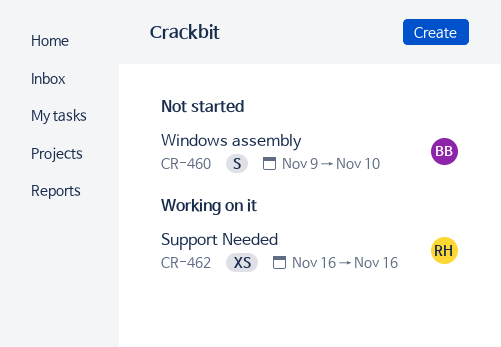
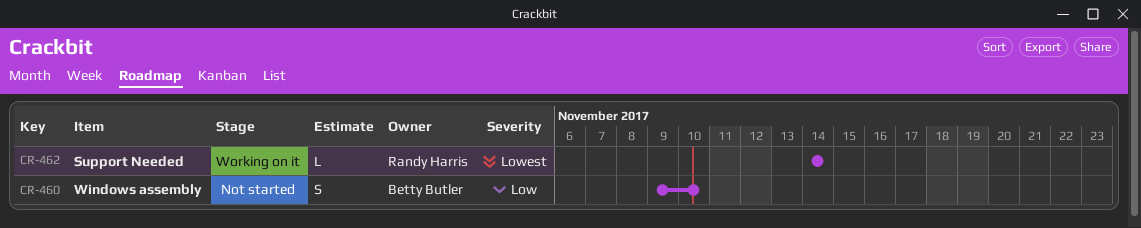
CR-462, estimate: XS -> L
CR-462, start: Nov 16 -> Nov 14
CR-462, due: Nov 16 -> Nov 14

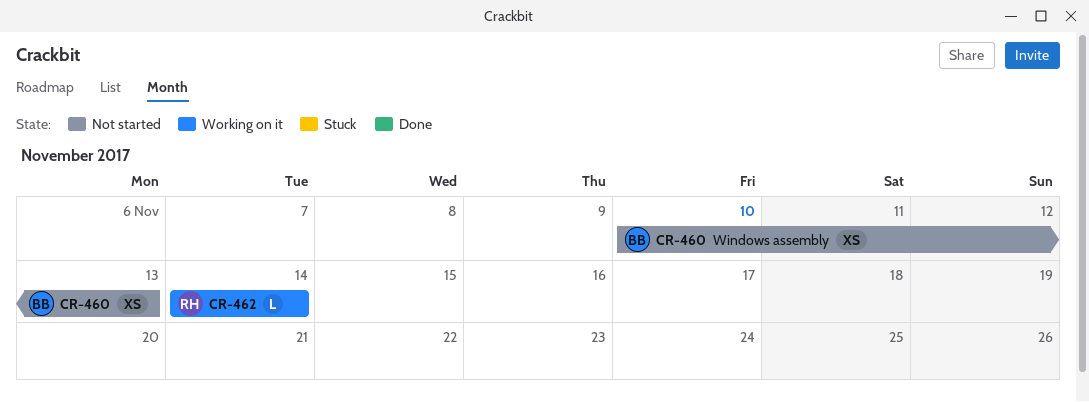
CR-460, estimate: S -> XS
CR-460, start: Nov 9 -> Nov 10
CR-460, due: Nov 10 -> Nov 13

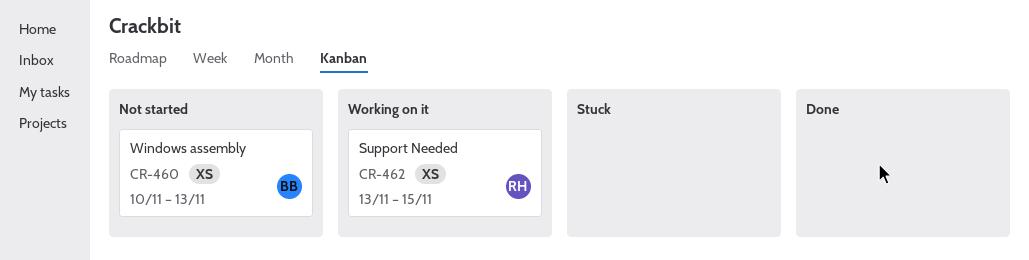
CR-462, estimate: L -> XS
CR-462, start: Nov 14 -> Nov 13
CR-462, due: Nov 14 -> Nov 15

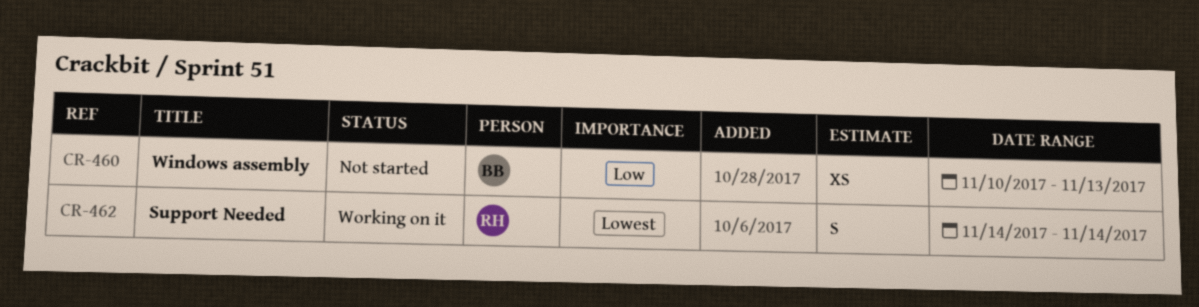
CR-462, estimate: XS -> S
CR-462, start: Nov 13 -> Nov 14
CR-462, due: Nov 15 -> Nov 14

